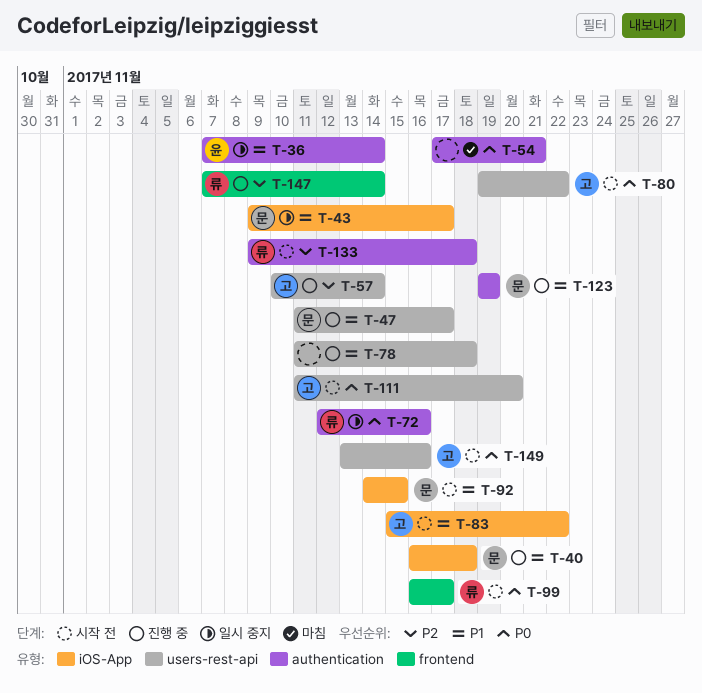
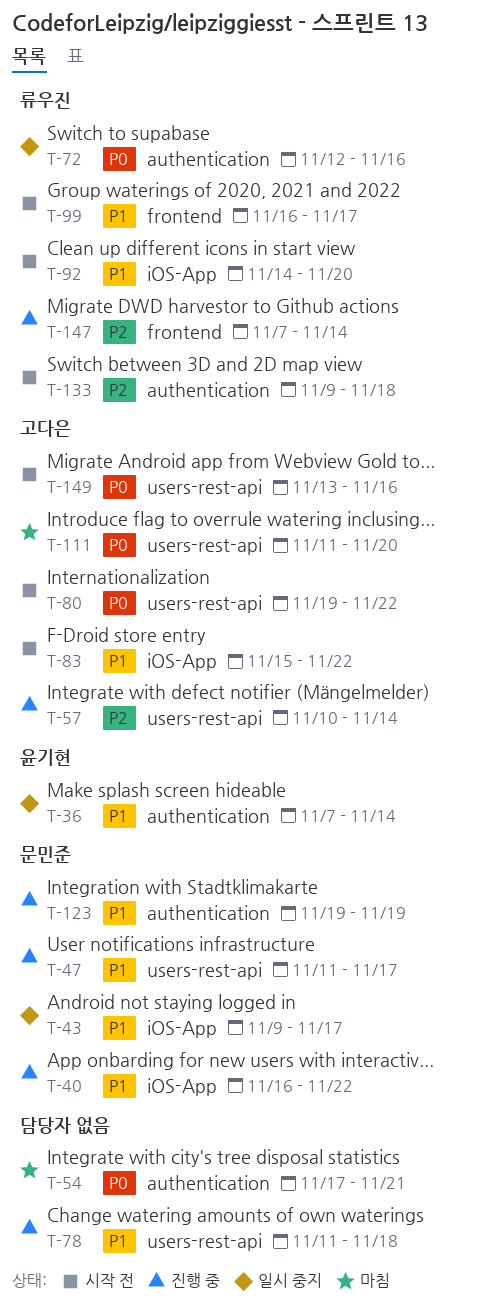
T-40, due: Nov 18 -> Nov 22
T-92, owner: 문민준 -> 류우진
T-92, due: Nov 15 -> Nov 20
T-99, priority: P0 -> P1
T-111, status: 시작 전 -> 마침

